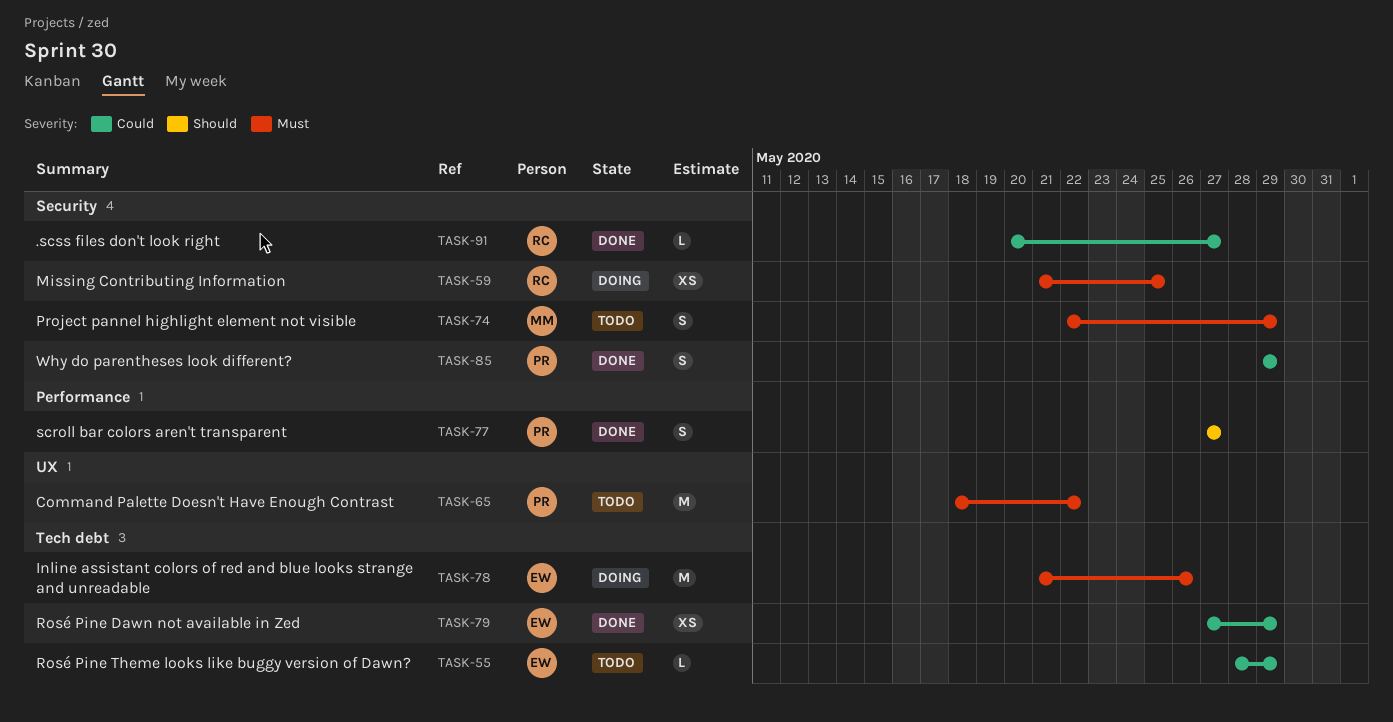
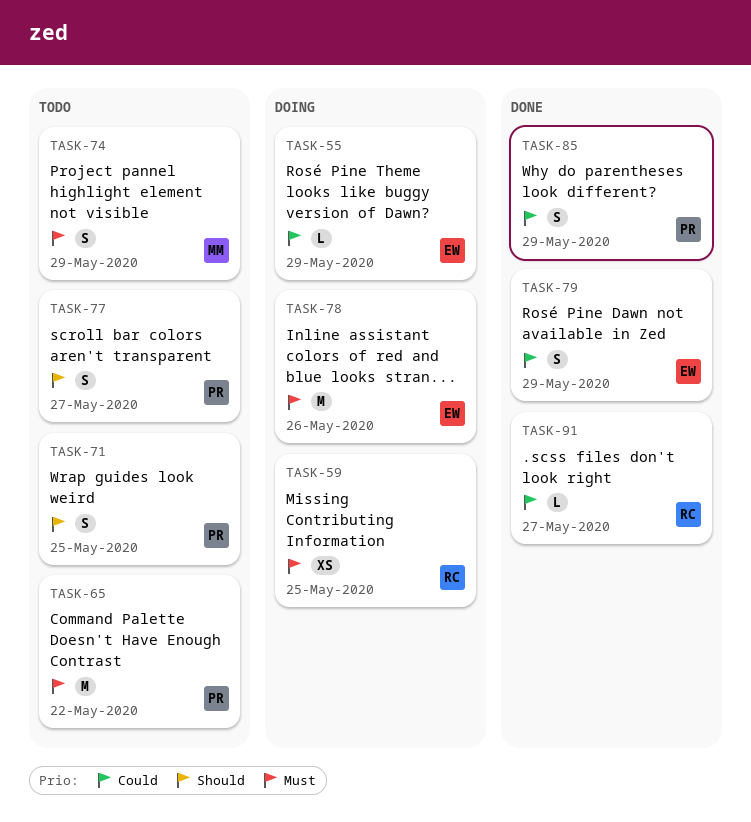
TASK-55, status: Todo -> Doing
TASK-71: none -> present
TASK-77, status: Done -> Todo
TASK-79, estimate: XS -> S

